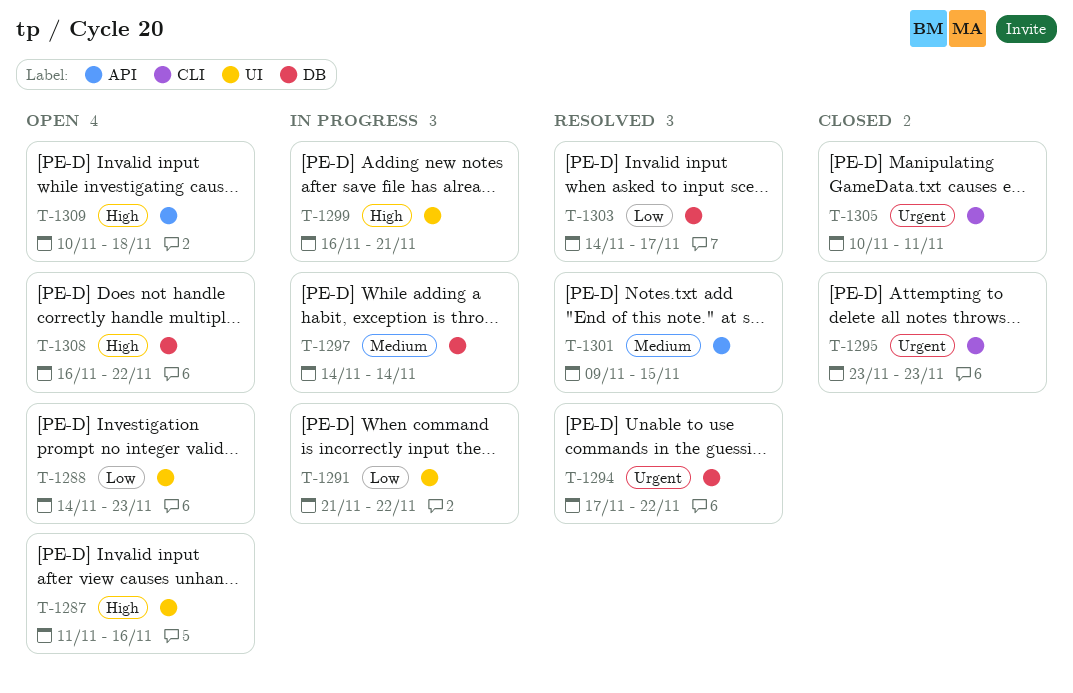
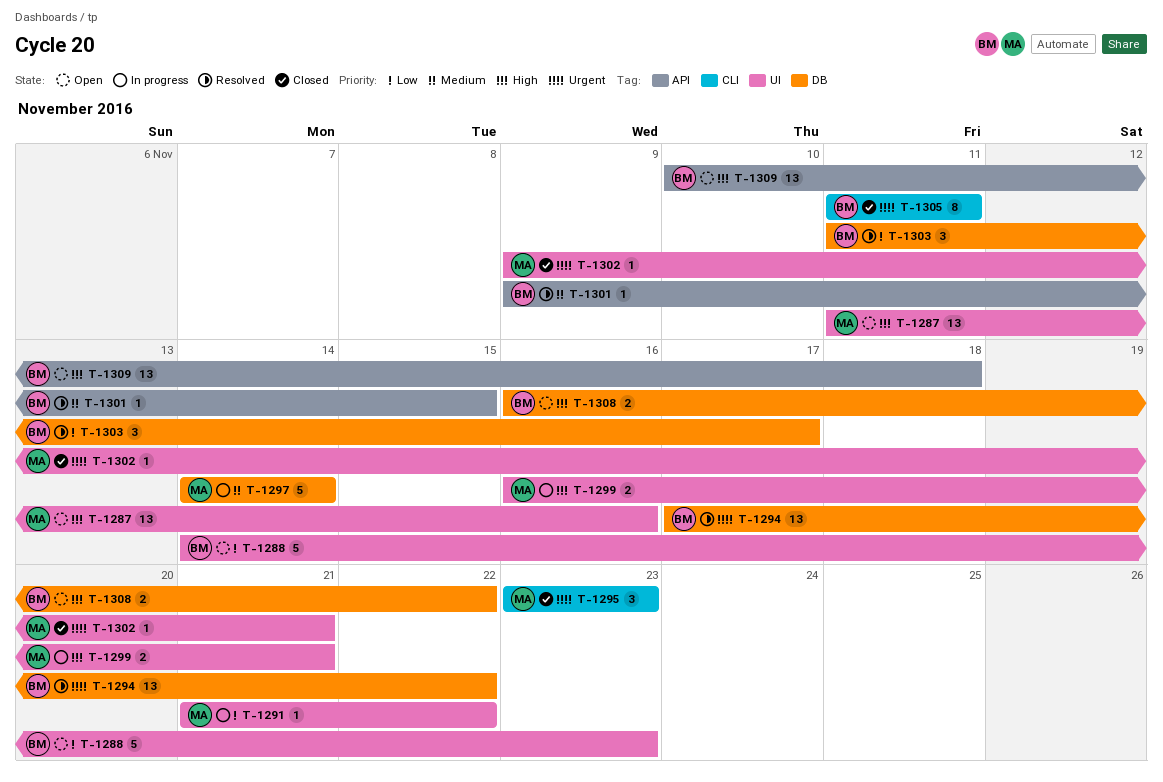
T-1302: none -> present
T-1303, start: Nov 14 -> Nov 11
T-1305, start: Nov 10 -> Nov 11

